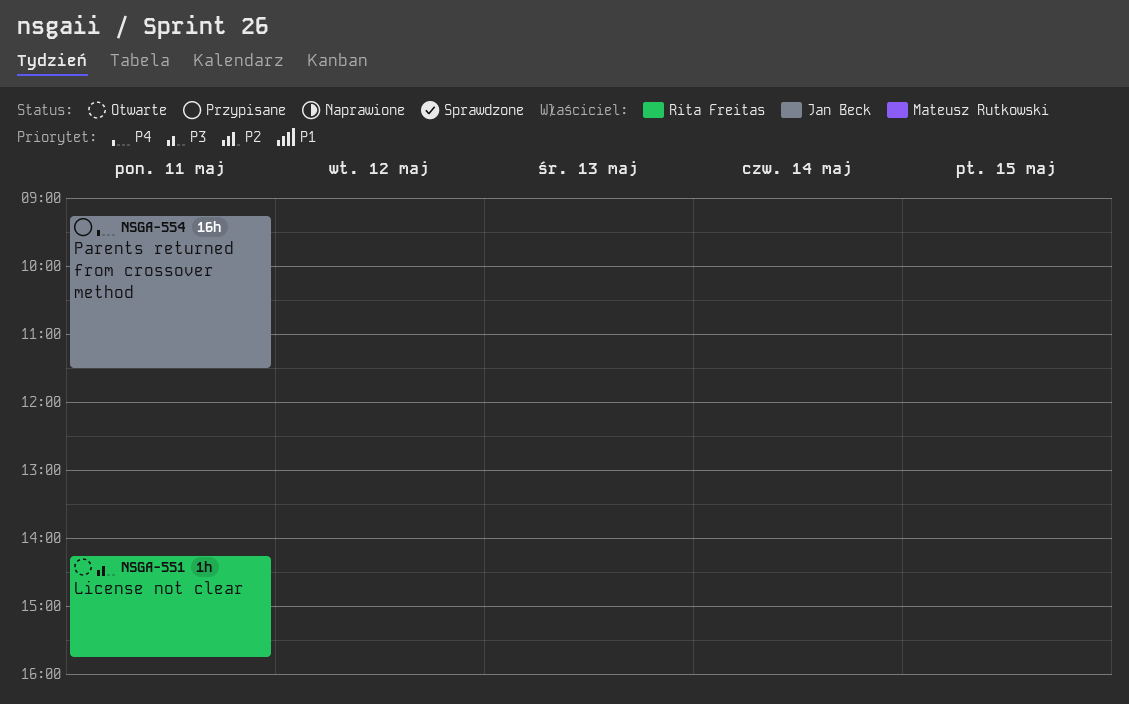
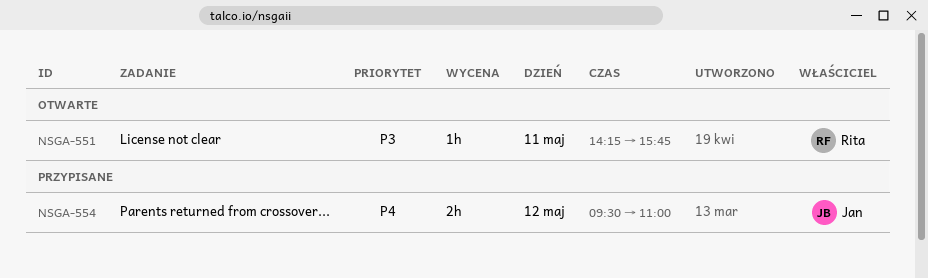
NSGA-554, estimate: 16h -> 2h
NSGA-554, day: May 11 -> May 12
NSGA-554, begins: 09:15 -> 09:30
NSGA-554, ends: 11:30 -> 11:00

